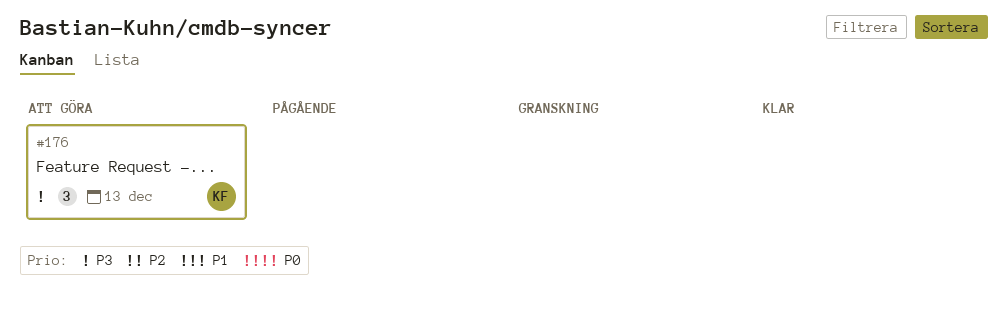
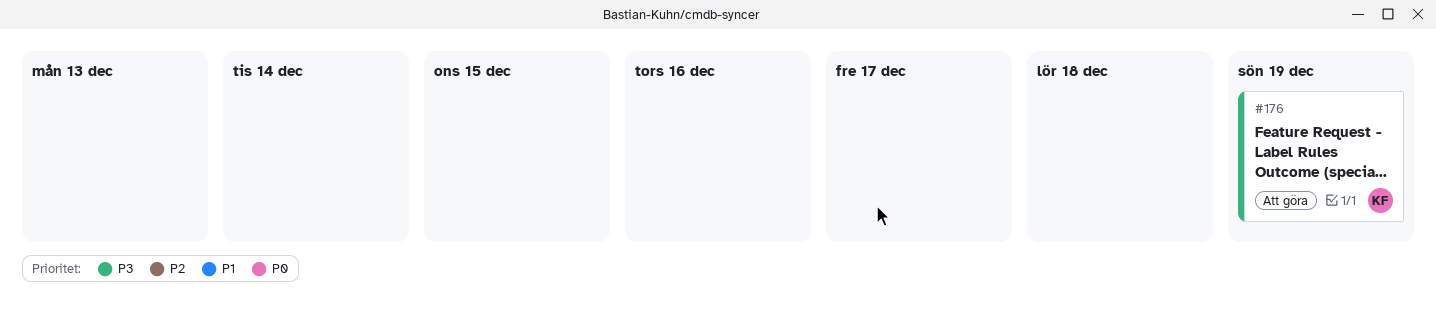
#176, due: Dec 13 -> Dec 19

